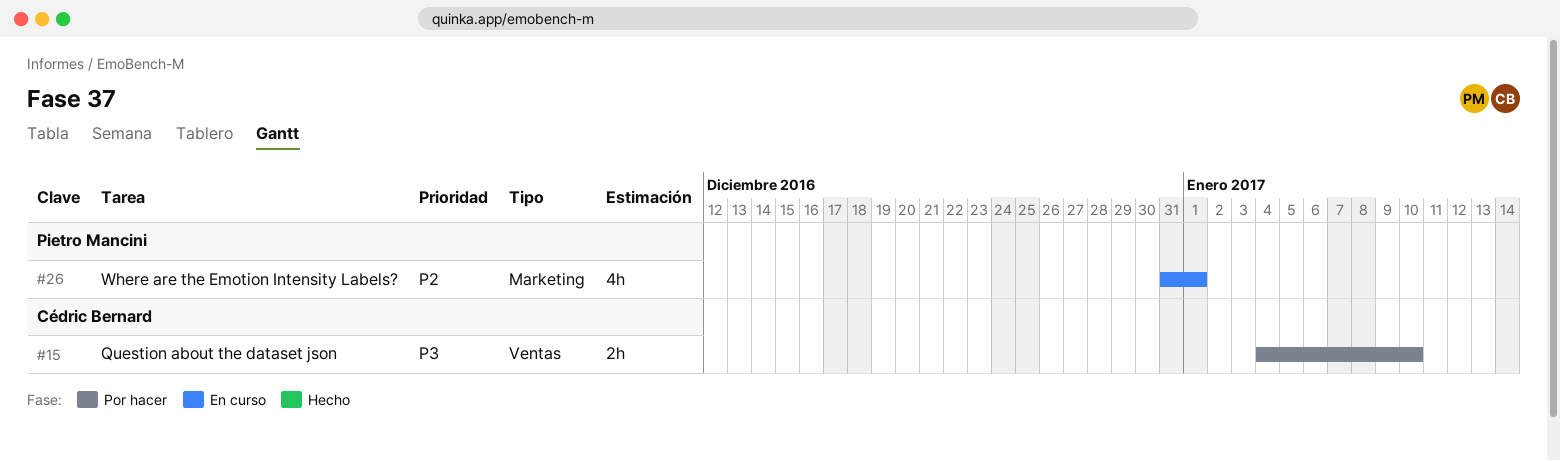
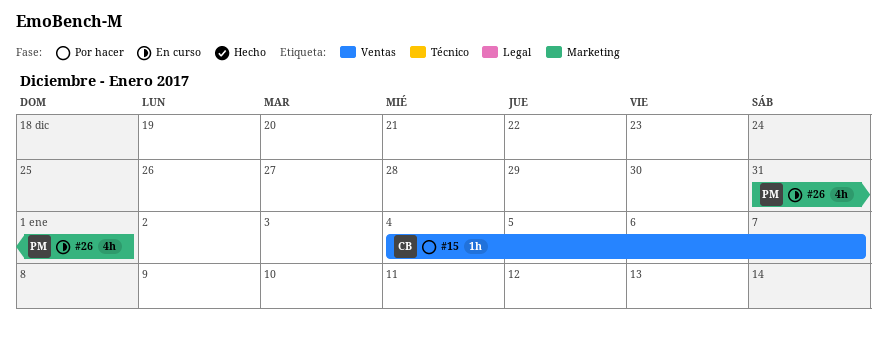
#15, estimate: 2h -> 1h
#15, due: Jan 10 -> Jan 7

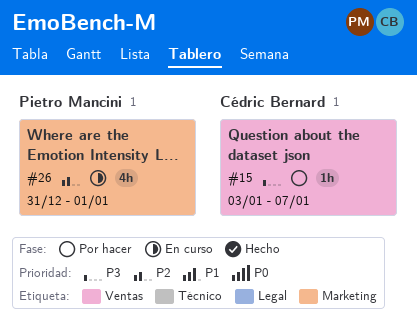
#15, start: Jan 4 -> Jan 3

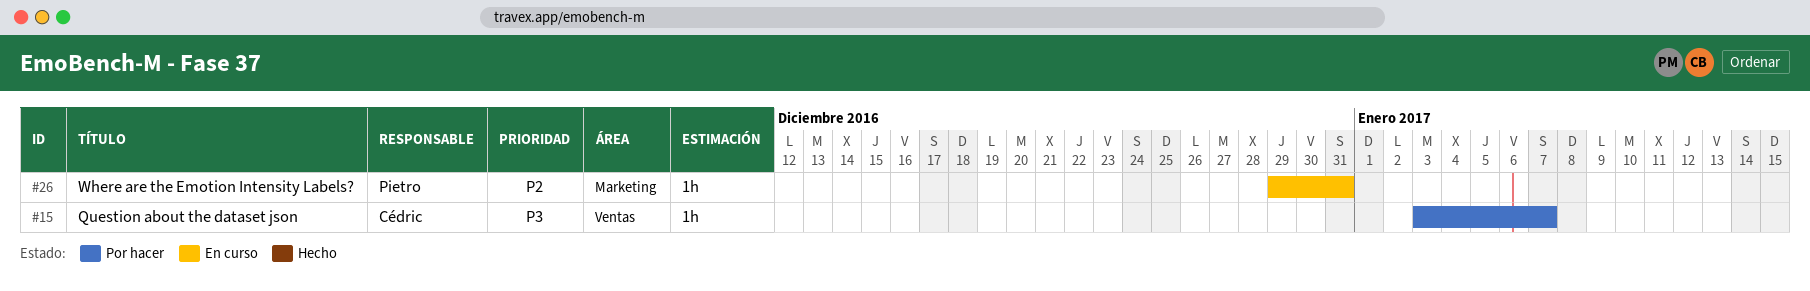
#26, estimate: 4h -> 1h
#26, start: Dec 31 -> Dec 29
#26, due: Jan 1 -> Dec 31

